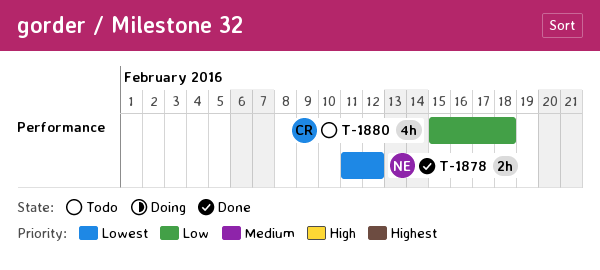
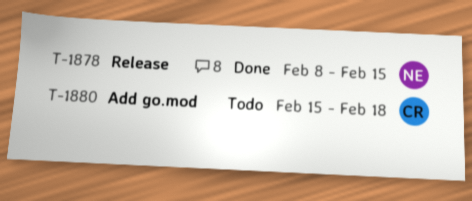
T-1878, start: Feb 11 -> Feb 8
T-1878, due: Feb 12 -> Feb 15

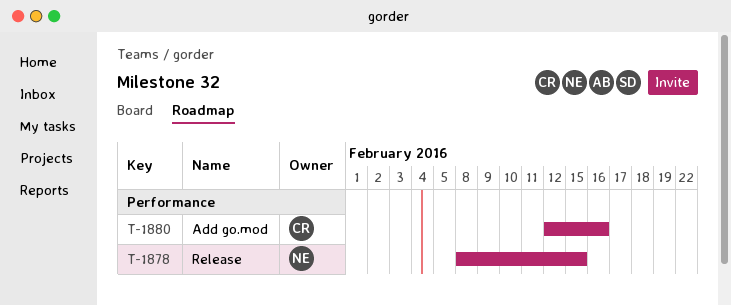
T-1880, start: Feb 15 -> Feb 12
T-1880, due: Feb 18 -> Feb 16

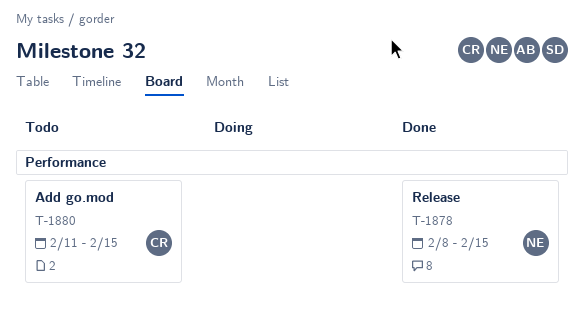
T-1880, start: Feb 12 -> Feb 11
T-1880, due: Feb 16 -> Feb 15

